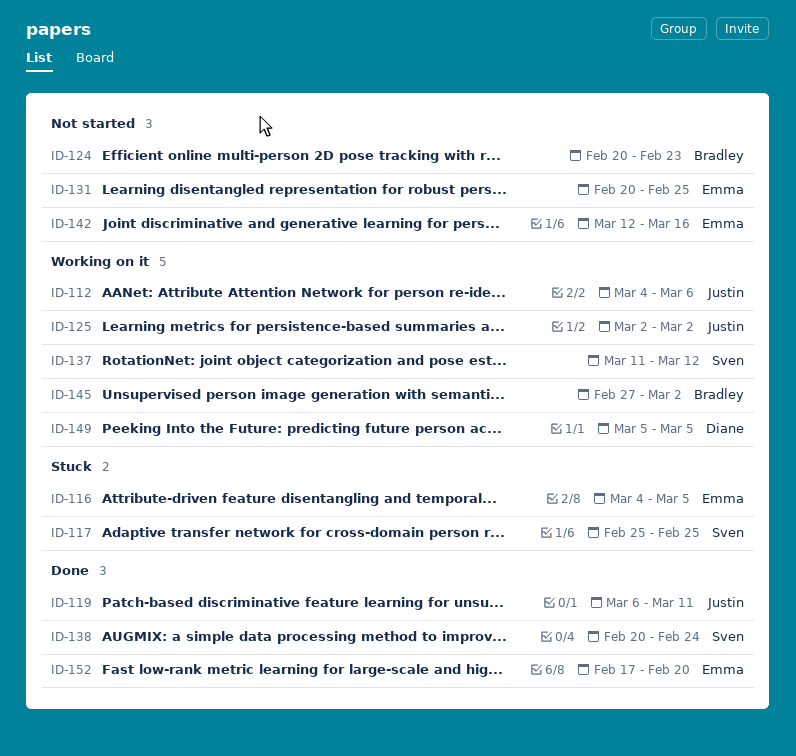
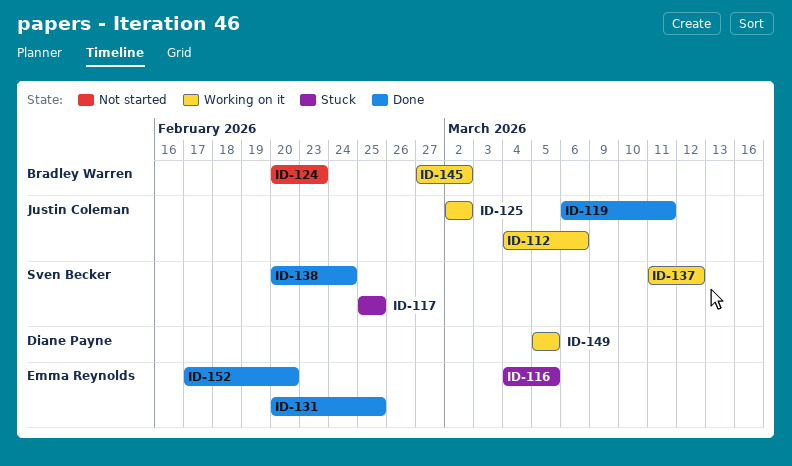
ID-131, status: Not started -> Done
ID-142: present -> none

